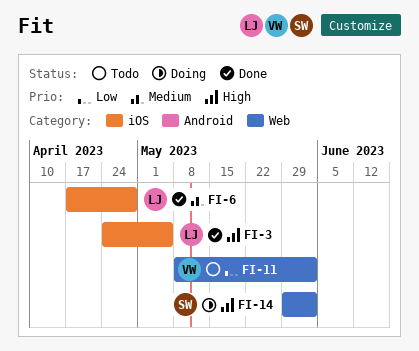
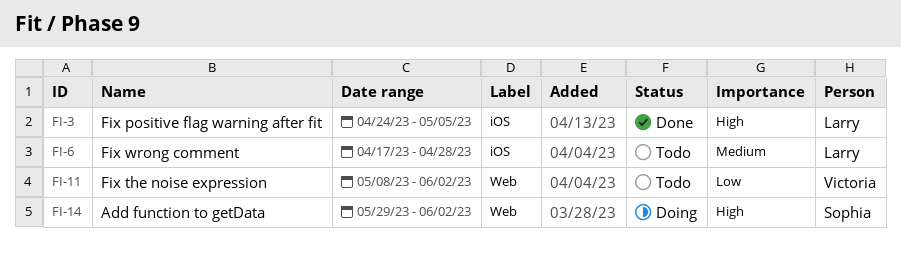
FI-6, status: Done -> Todo

